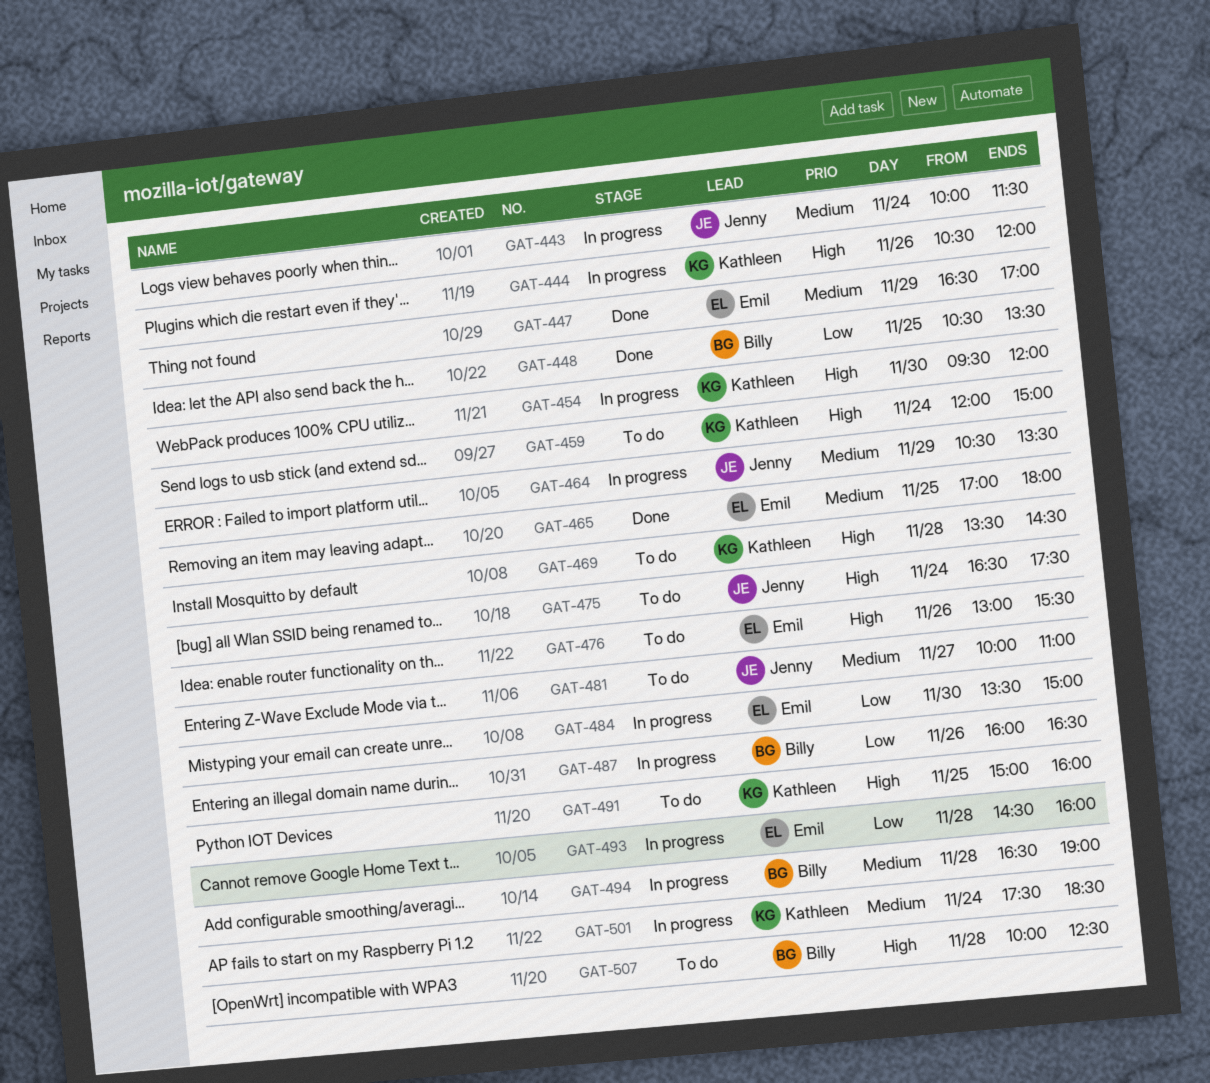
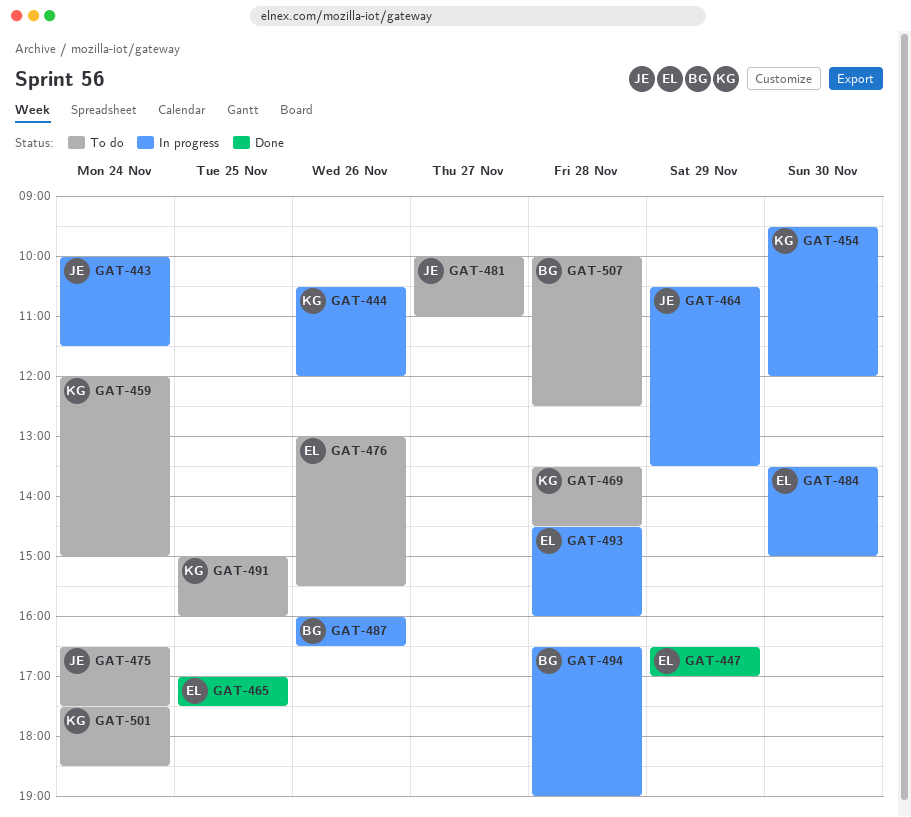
GAT-448: present -> none
GAT-465, ends: 18:00 -> 17:30
GAT-501, status: In progress -> To do

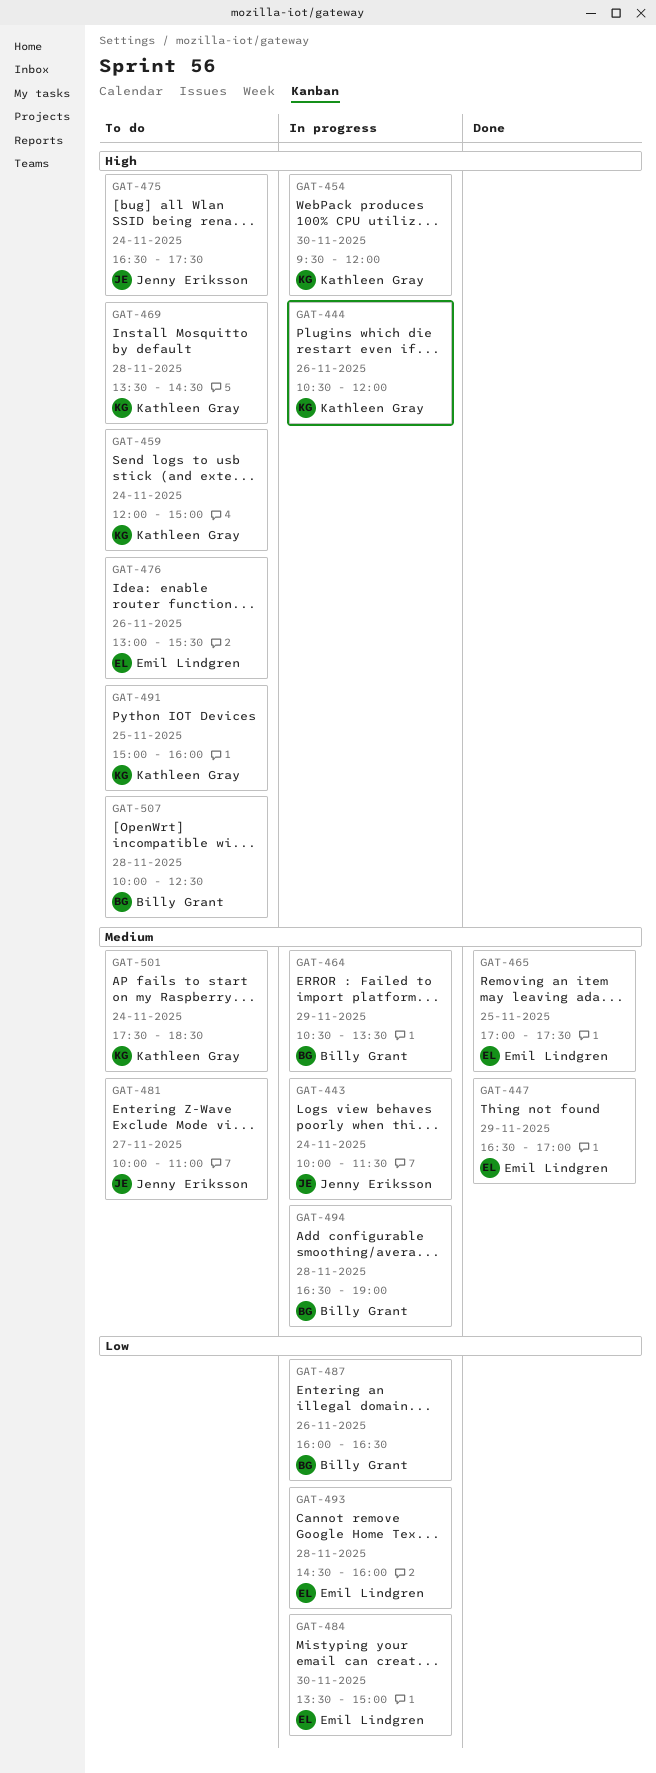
GAT-464, owner: Jenny Eriksson -> Billy Grant

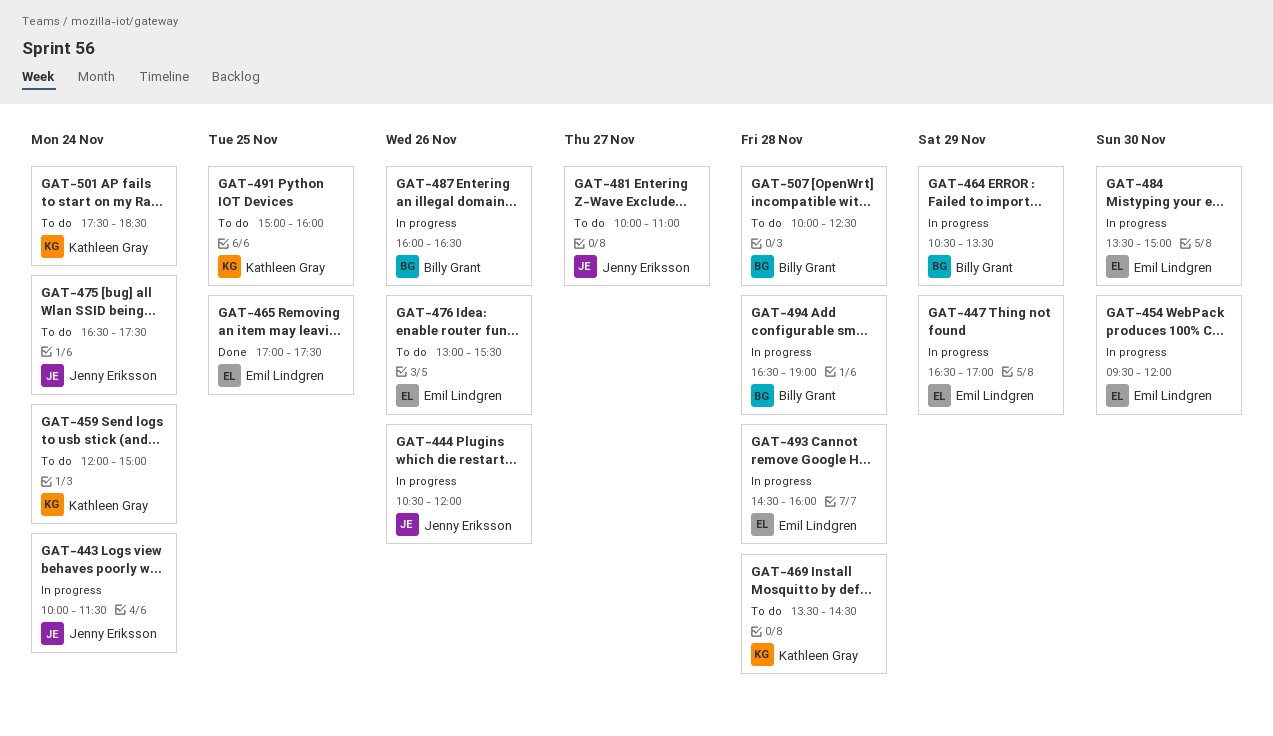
GAT-444, owner: Kathleen Gray -> Jenny Eriksson
GAT-447, status: Done -> In progress
GAT-454, owner: Kathleen Gray -> Emil Lindgren

